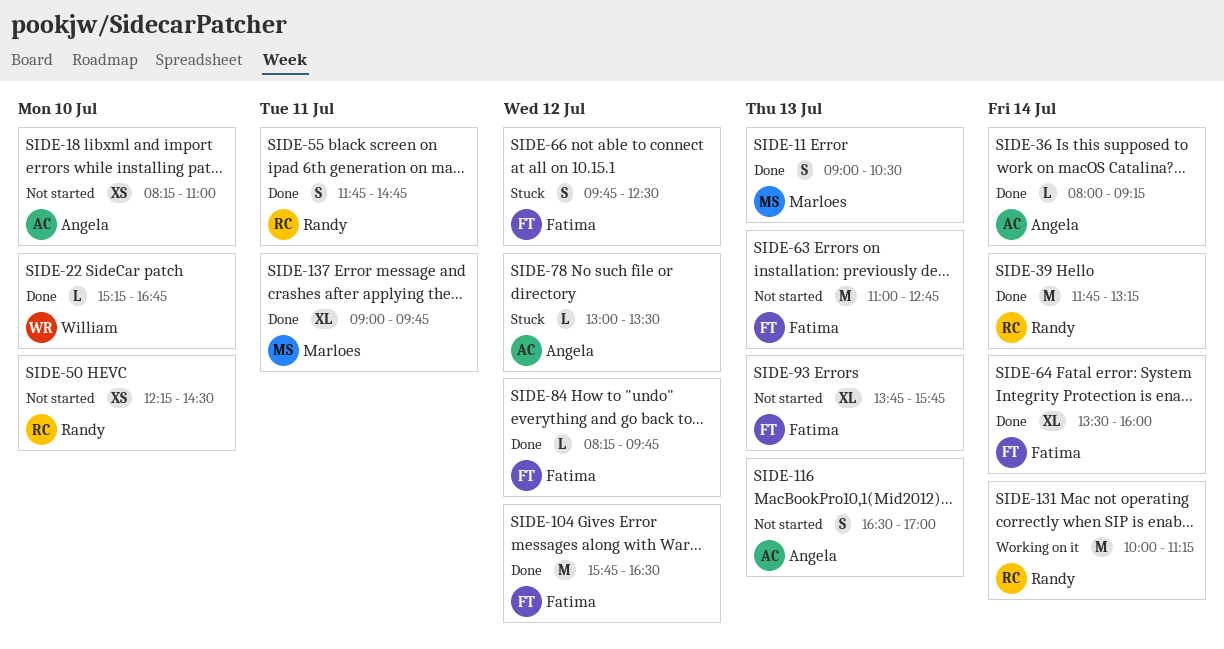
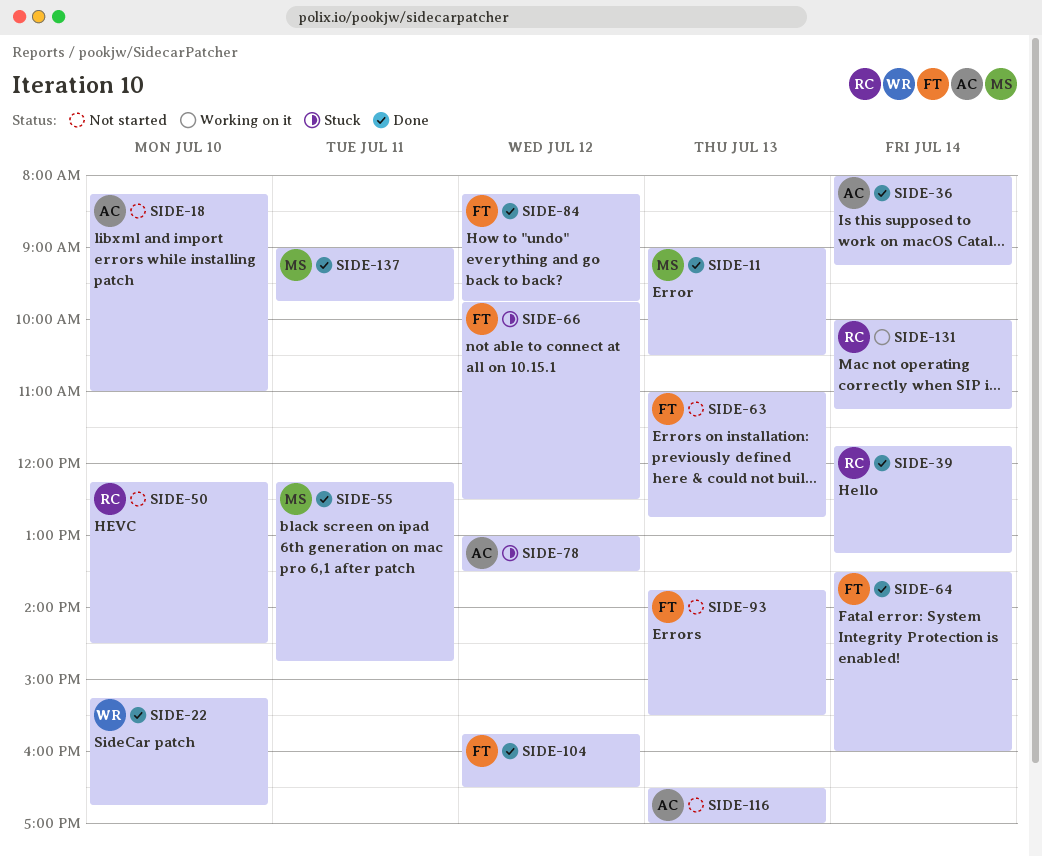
SIDE-55, owner: Randy -> Marloes
SIDE-55, begins: 11:45 -> 12:15
SIDE-93, ends: 15:45 -> 15:30

